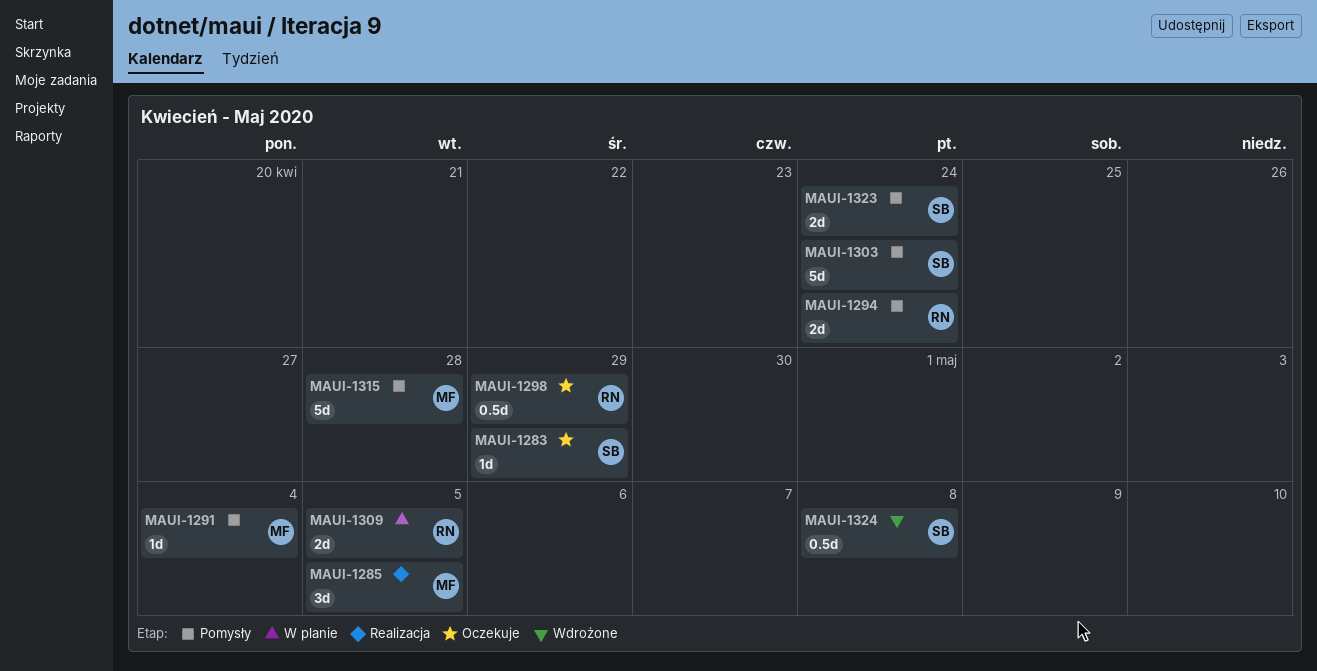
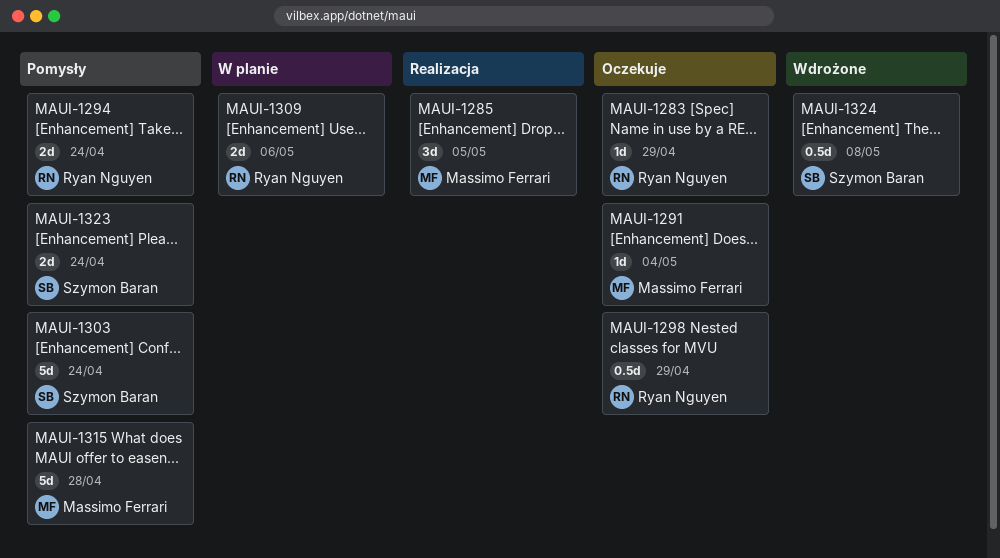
MAUI-1283, owner: Szymon Baran -> Ryan Nguyen
MAUI-1291, status: Pomysły -> Oczekuje
MAUI-1309, due: May 5 -> May 6

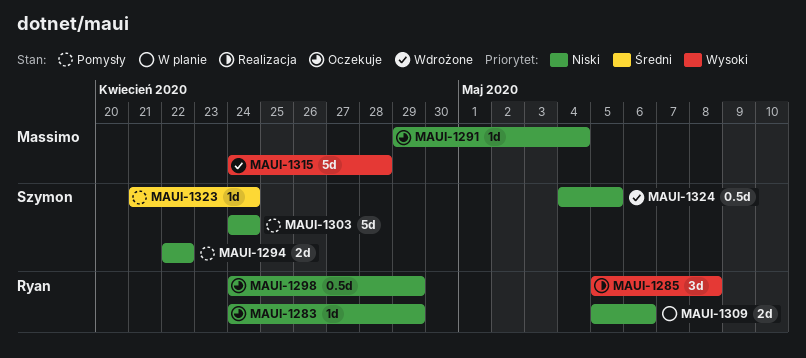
MAUI-1285, owner: Massimo Ferrari -> Ryan Nguyen
MAUI-1285, due: May 5 -> May 8
MAUI-1294, owner: Ryan Nguyen -> Szymon Baran
MAUI-1294, due: Apr 24 -> Apr 22
MAUI-1315, status: Pomysły -> Wdrożone
MAUI-1323, estimate: 2d -> 1d
MAUI-1324, due: May 8 -> May 5

